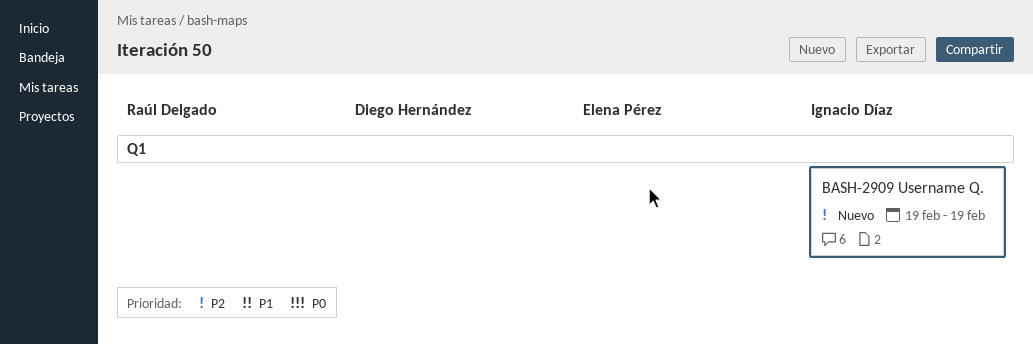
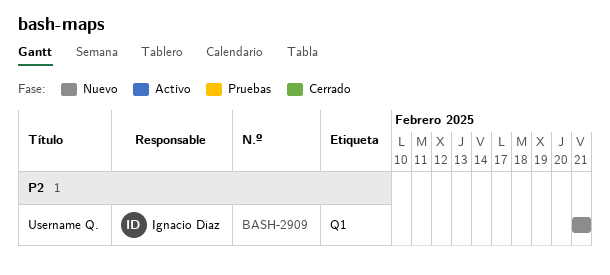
BASH-2909, start: Feb 19 -> Feb 21
BASH-2909, due: Feb 19 -> Feb 21

